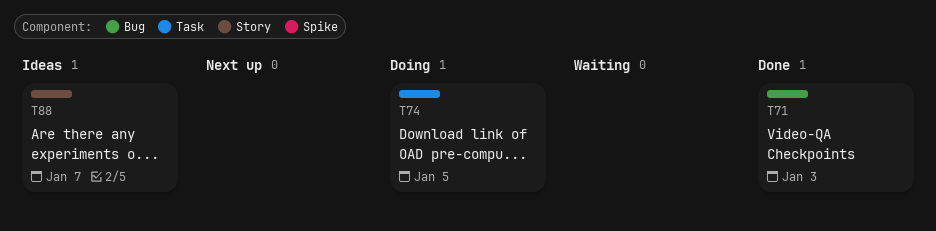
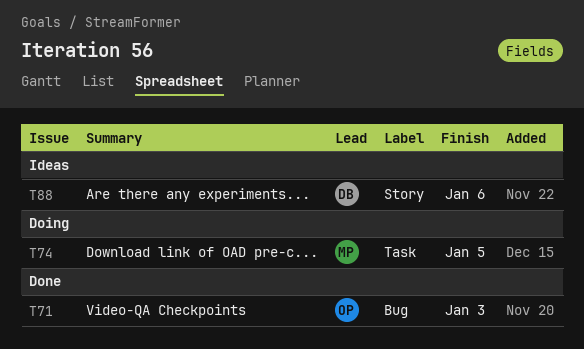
T88, due: Jan 7 -> Jan 6

